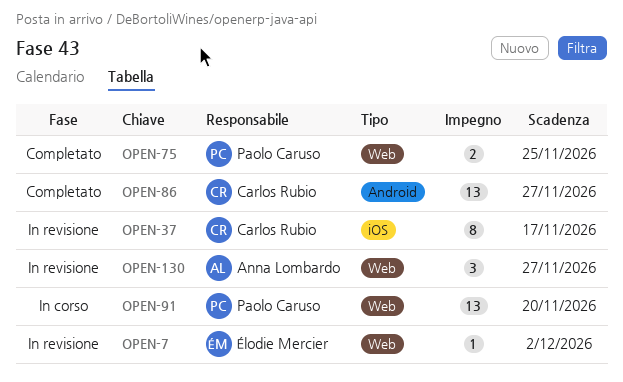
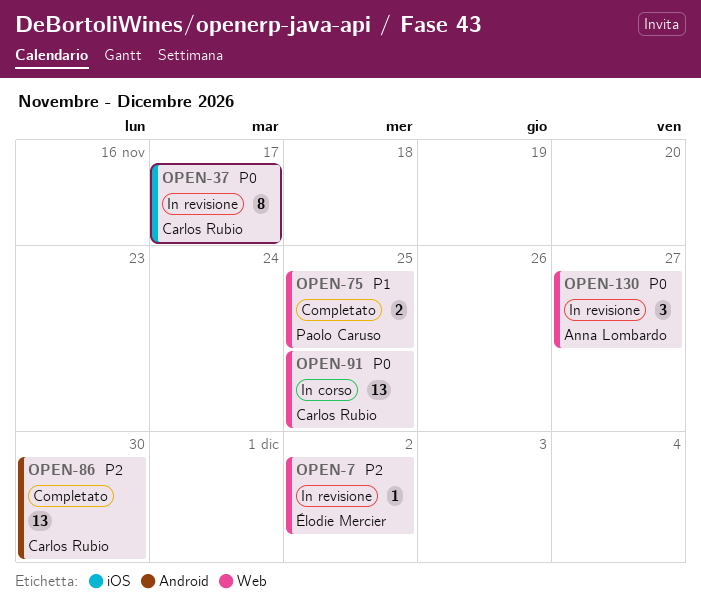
OPEN-86, due: Nov 27 -> Nov 30
OPEN-91, owner: Paolo Caruso -> Carlos Rubio
OPEN-91, due: Nov 20 -> Nov 25

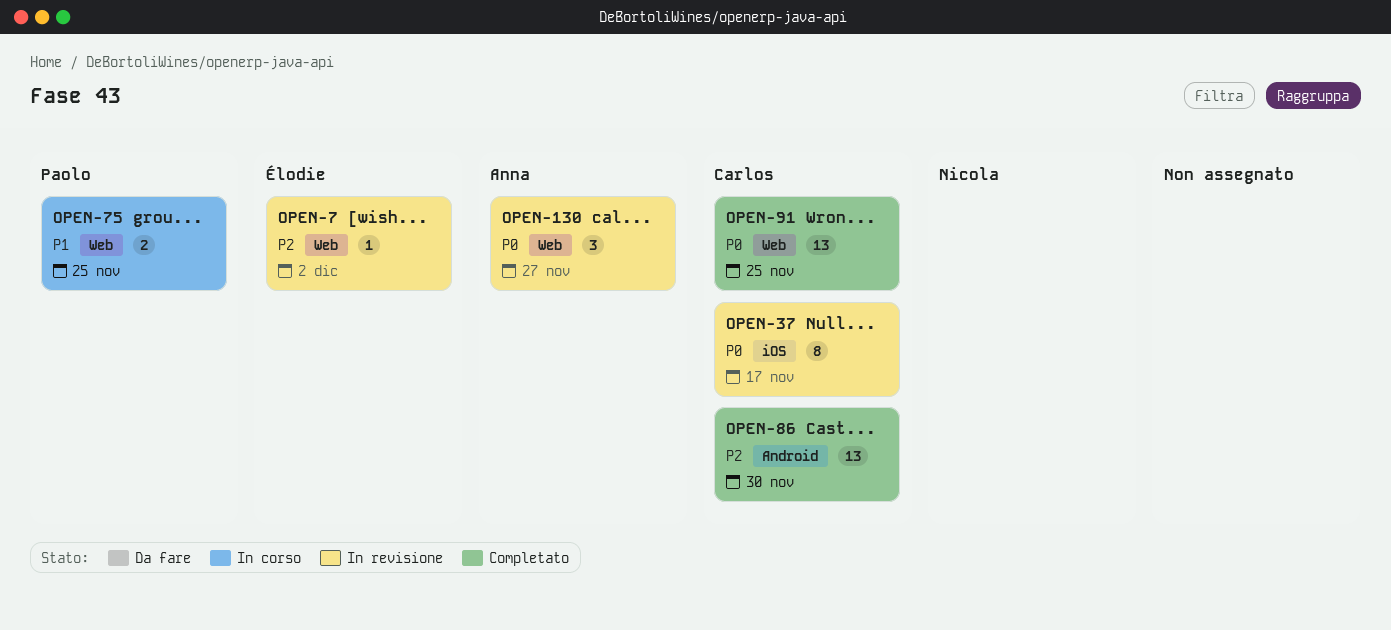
OPEN-75, status: Completato -> In corso
OPEN-91, status: In corso -> Completato

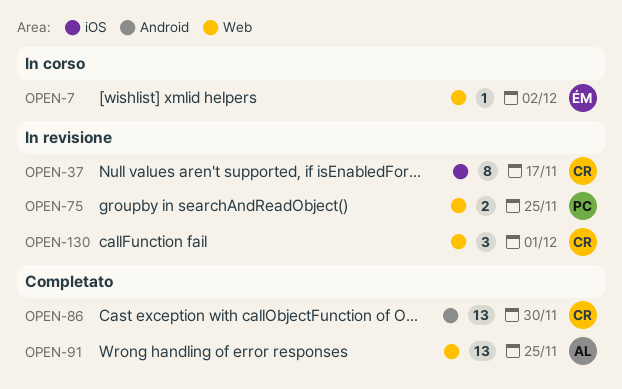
OPEN-7, status: In revisione -> In corso
OPEN-75, status: In corso -> In revisione
OPEN-91, owner: Carlos -> Anna
OPEN-130, owner: Anna -> Carlos
OPEN-130, due: Nov 27 -> Dec 1

